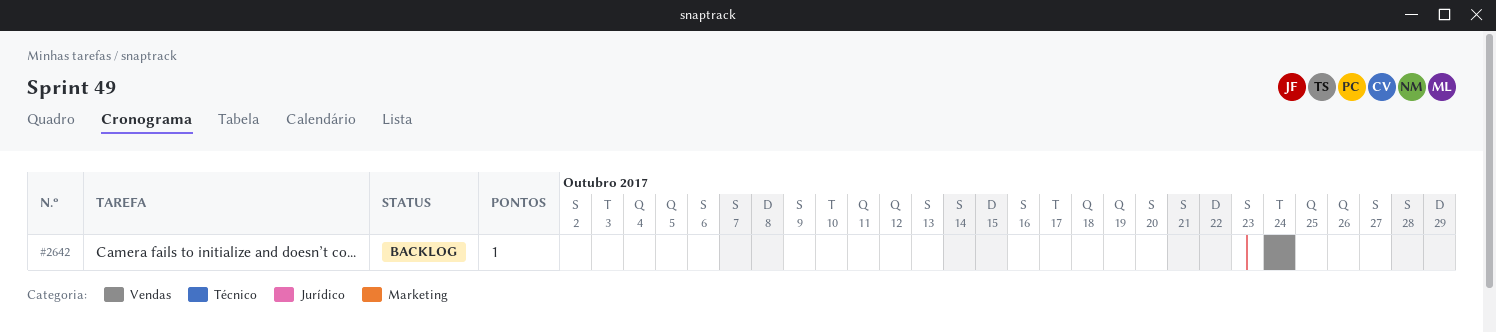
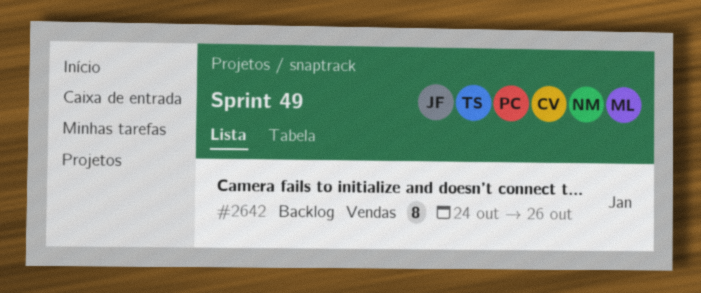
#2642, estimate: 1 -> 8
#2642, due: Oct 24 -> Oct 26

